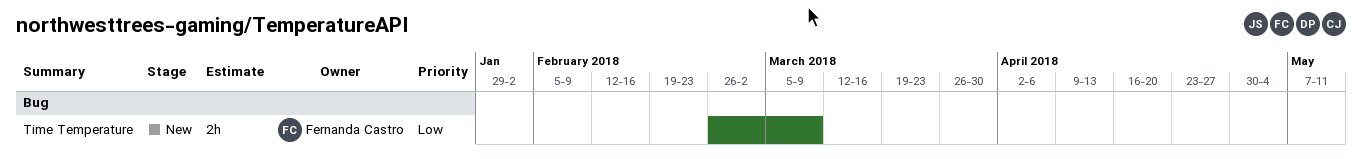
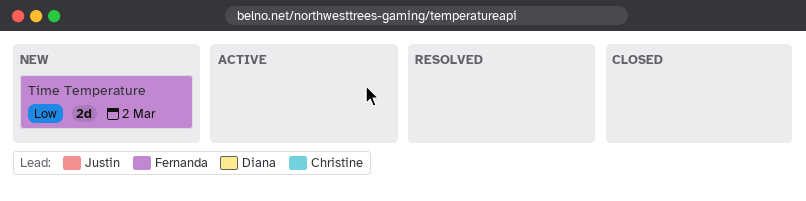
Time Temperature, estimate: 2h -> 2d
Time Temperature, due: Mar 9 -> Mar 2

